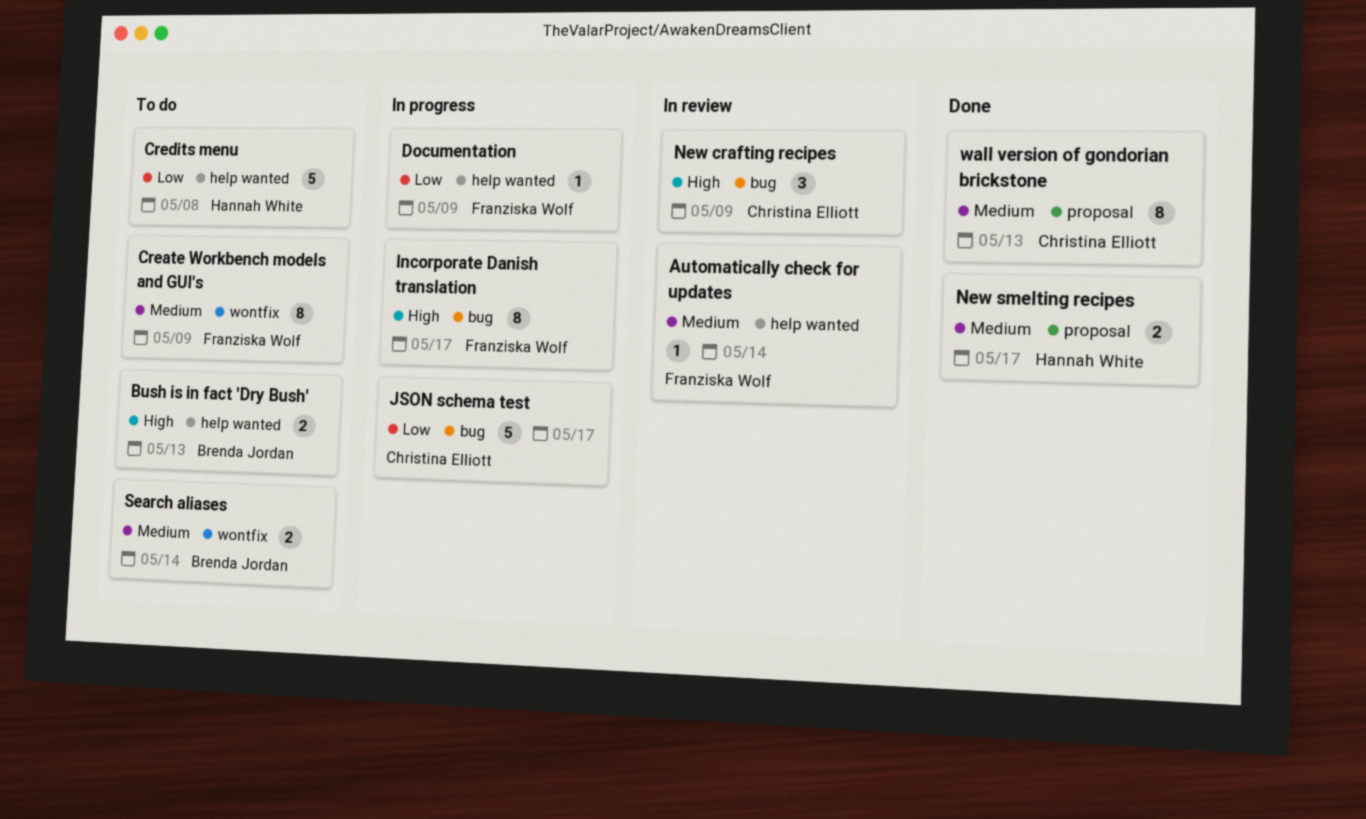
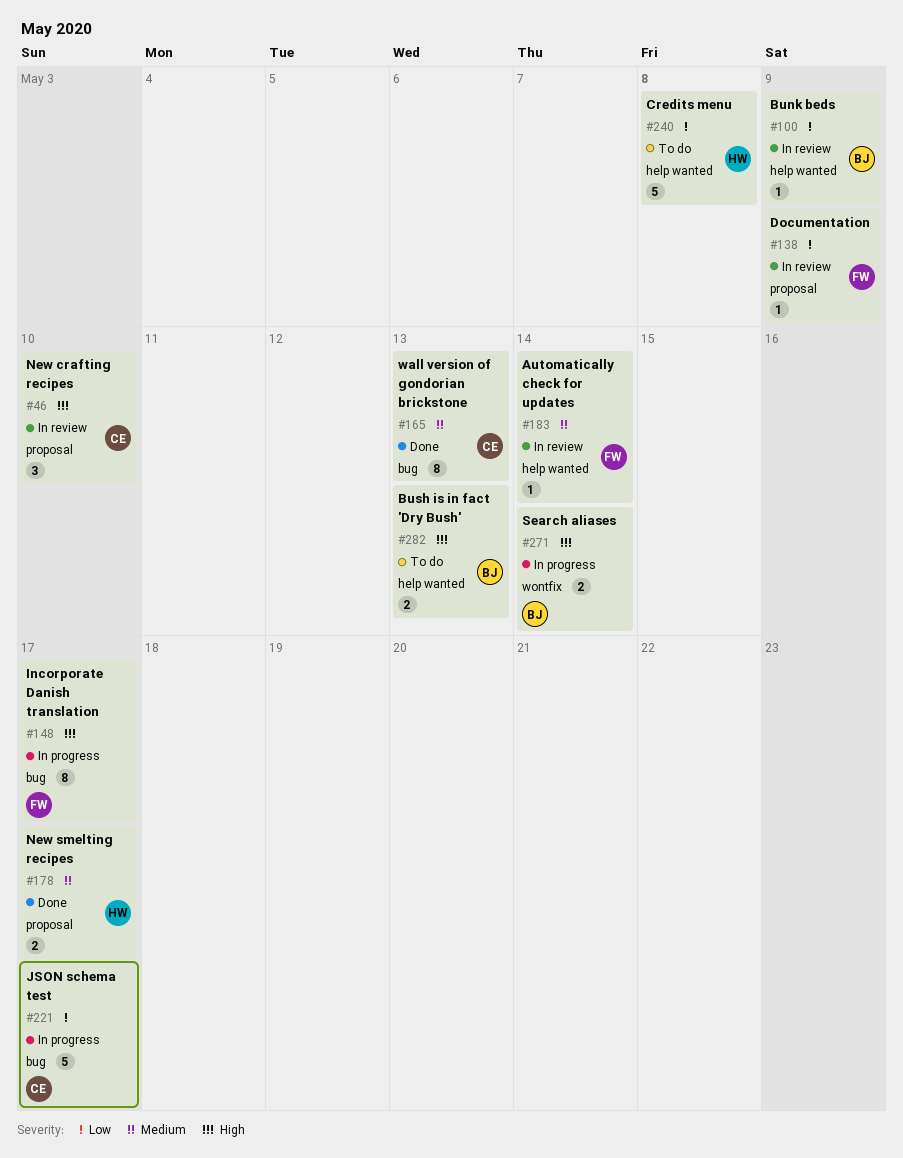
Bunk beds: none -> present
Create Workbench models and GUI's: present -> none
Documentation, status: In progress -> In review
Documentation, label: help wanted -> proposal
New crafting recipes, label: bug -> proposal
New crafting recipes, due: May 9 -> May 10
Search aliases, status: To do -> In progress
Search aliases, priority: Medium -> High
wall version of gondorian brickstone, label: proposal -> bug

